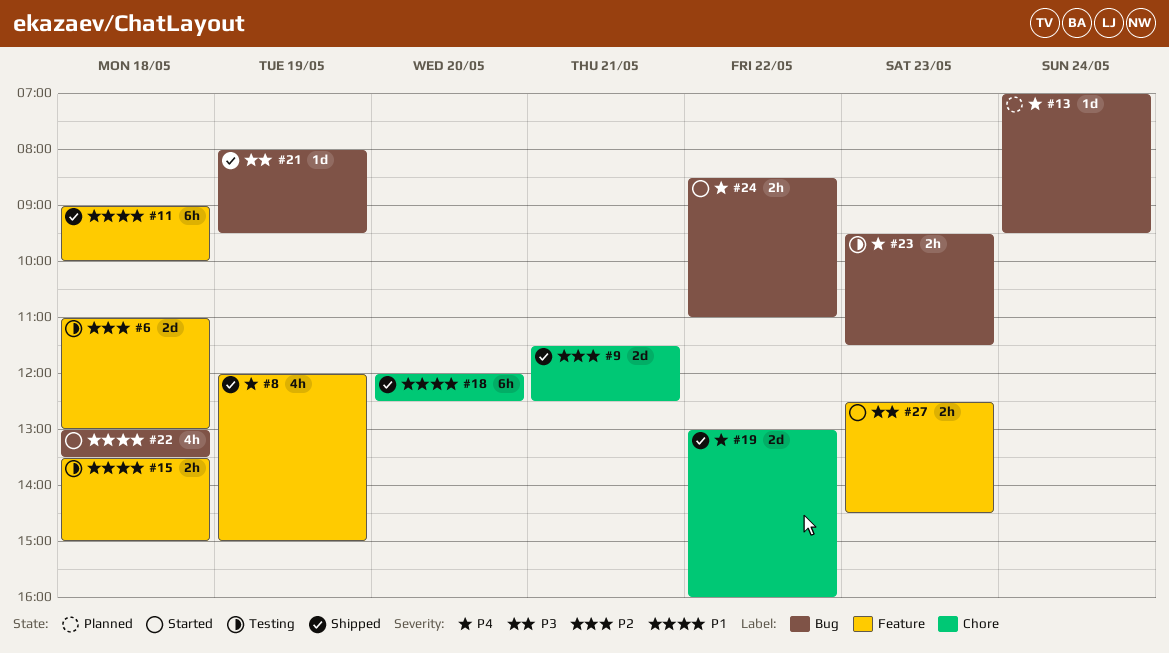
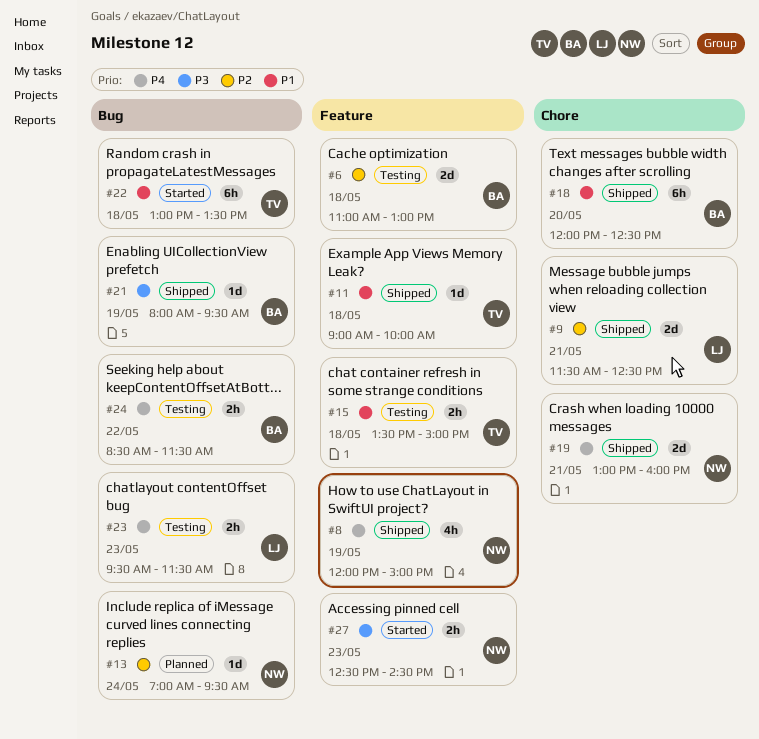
#11, estimate: 6h -> 1d
#13, priority: P4 -> P2
#19, day: May 22 -> May 21
#22, estimate: 4h -> 6h
#24, status: Started -> Testing
#24, ends: 11:00 -> 11:30

